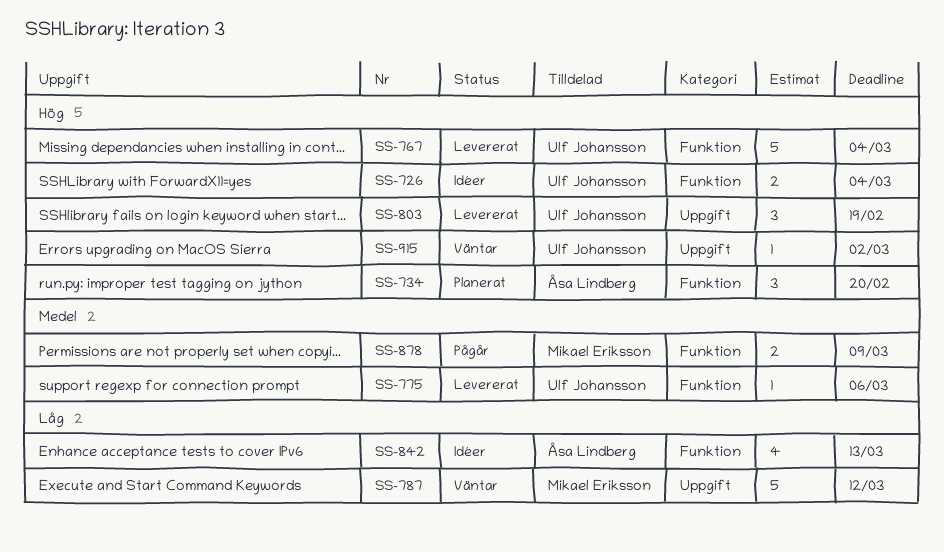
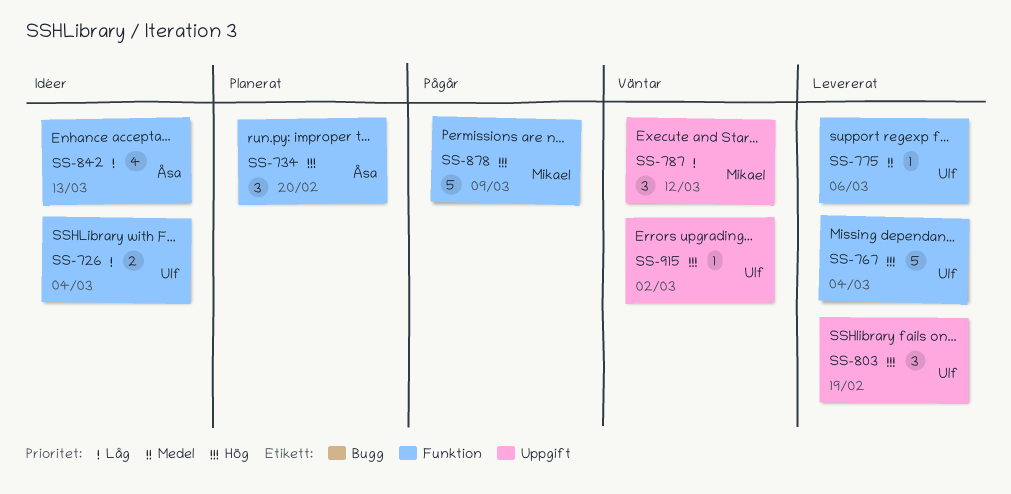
SS-726, priority: Hög -> Låg
SS-787, estimate: 5 -> 3
SS-878, priority: Medel -> Hög
SS-878, estimate: 2 -> 5

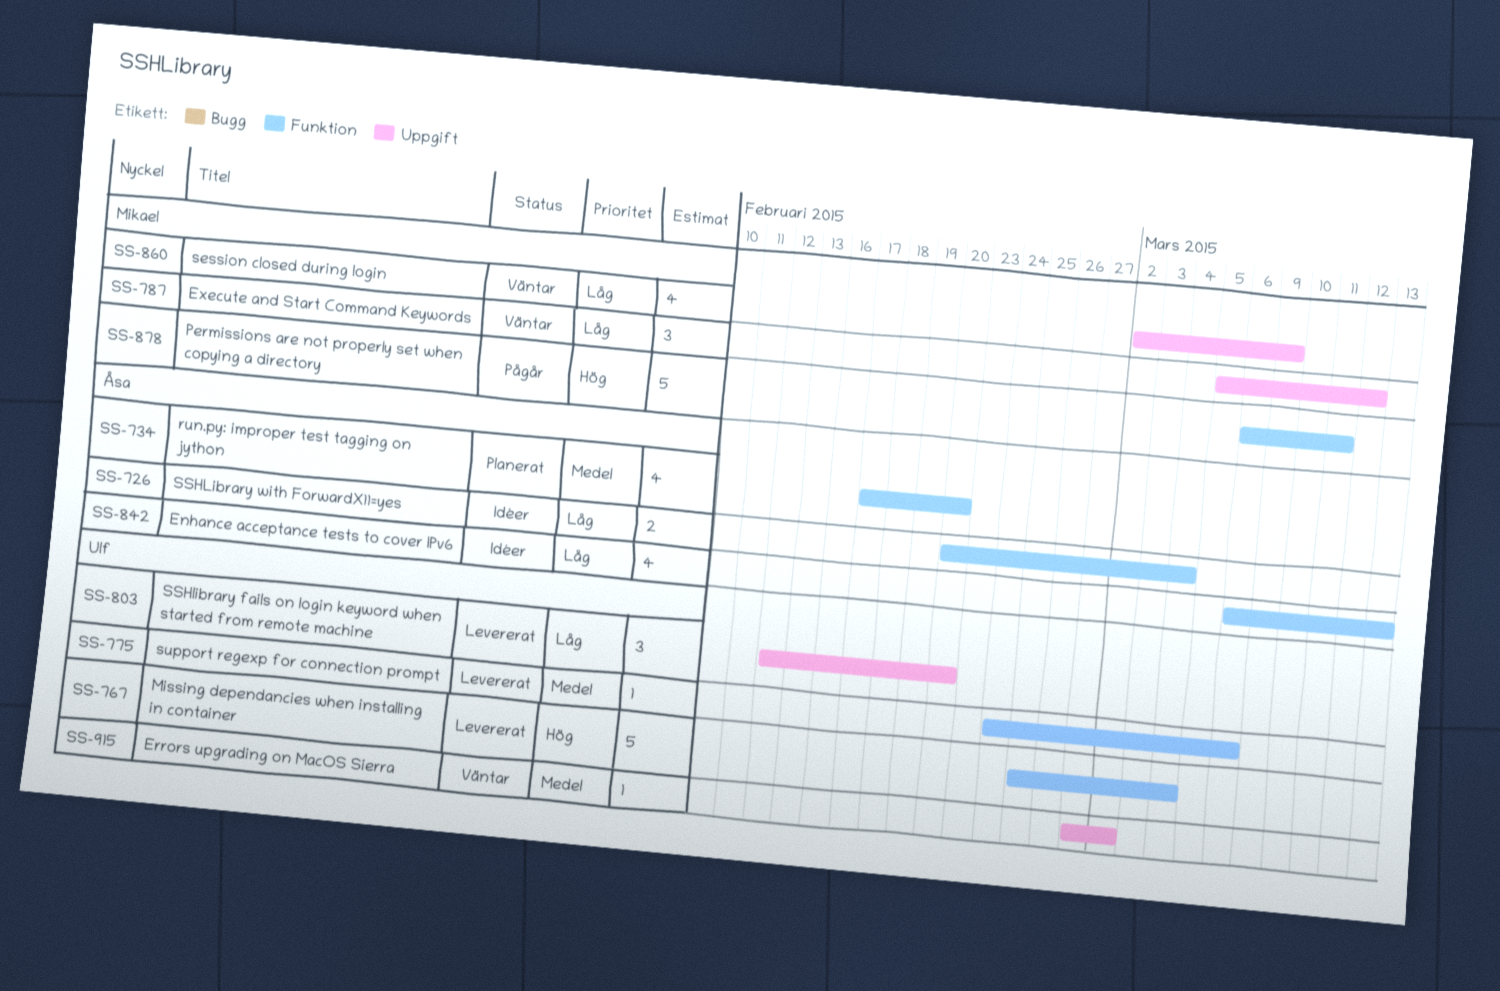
SS-726, owner: Ulf -> Åsa
SS-734, priority: Hög -> Medel
SS-734, estimate: 3 -> 4
SS-803, priority: Hög -> Låg
SS-803, due: Feb 19 -> Feb 20
SS-860: none -> present
SS-878, due: Mar 9 -> Mar 11
SS-915, priority: Hög -> Medel

